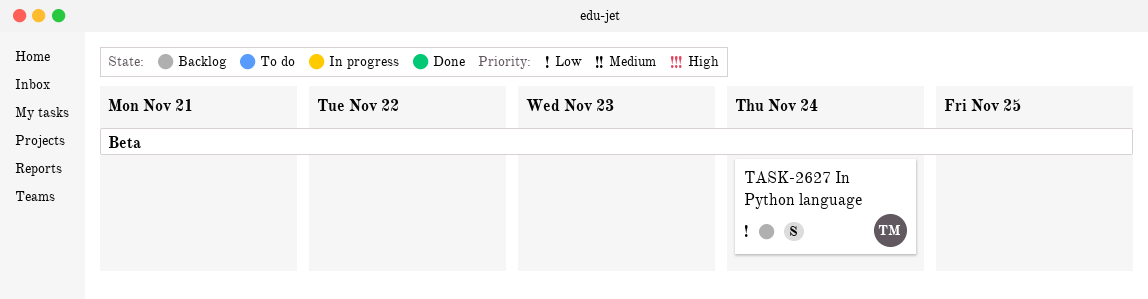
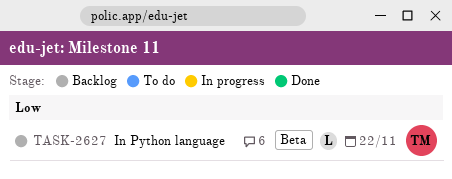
TASK-2627, estimate: S -> L
TASK-2627, due: Nov 24 -> Nov 22

